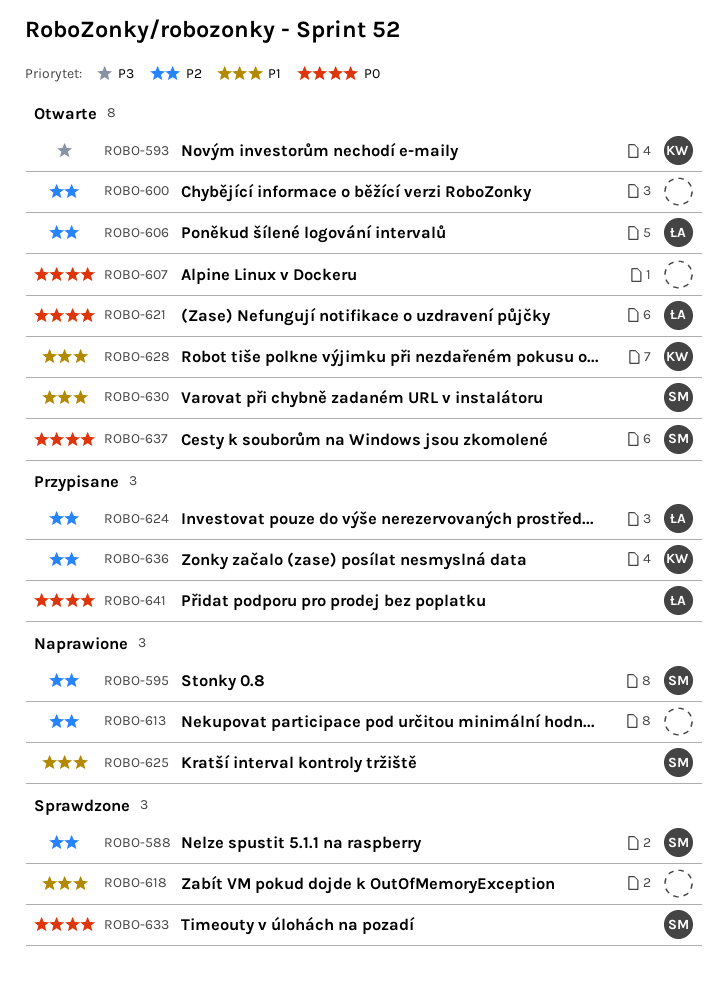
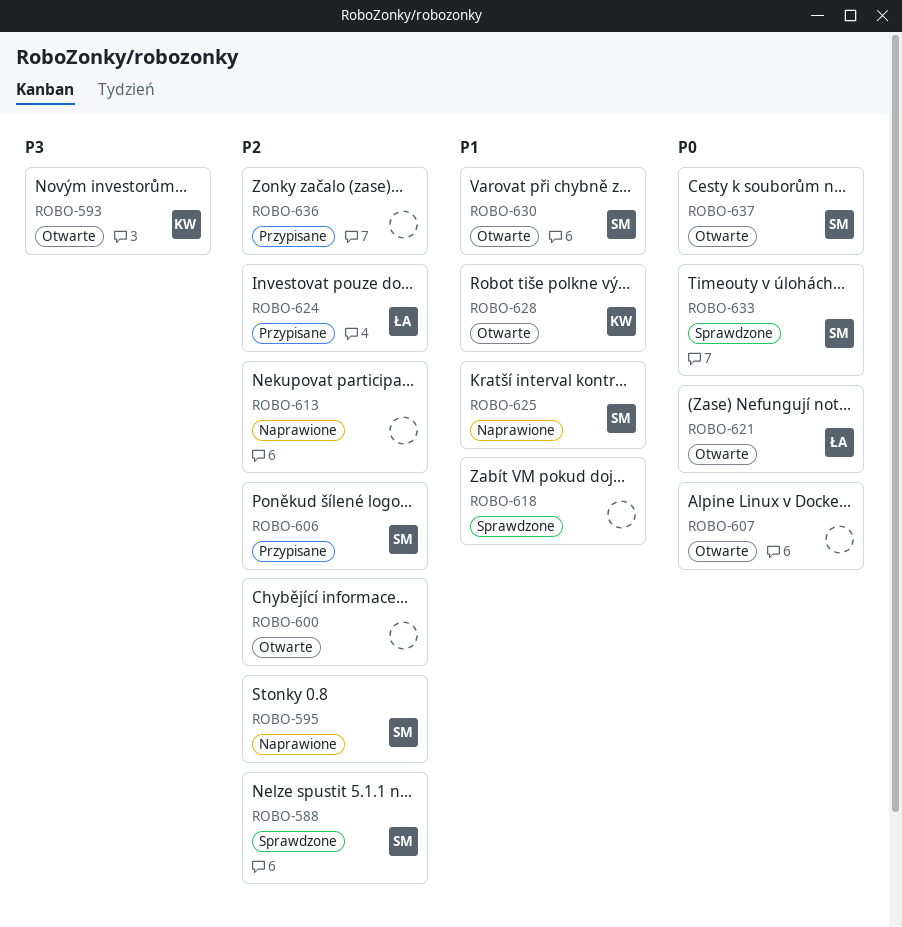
ROBO-606, status: Otwarte -> Przypisane
ROBO-606, owner: ŁA -> SM
ROBO-636, owner: KW -> none
ROBO-641: present -> none

